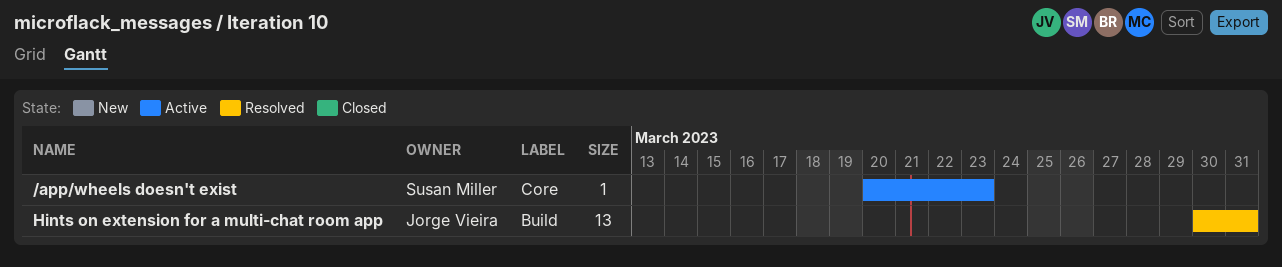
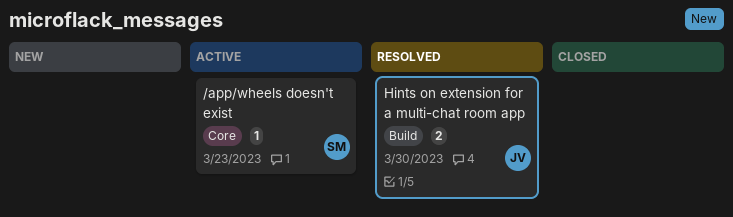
Hints on extension for a multi-chat room app, estimate: 13 -> 2
Hints on extension for a multi-chat room app, due: Mar 31 -> Mar 30

